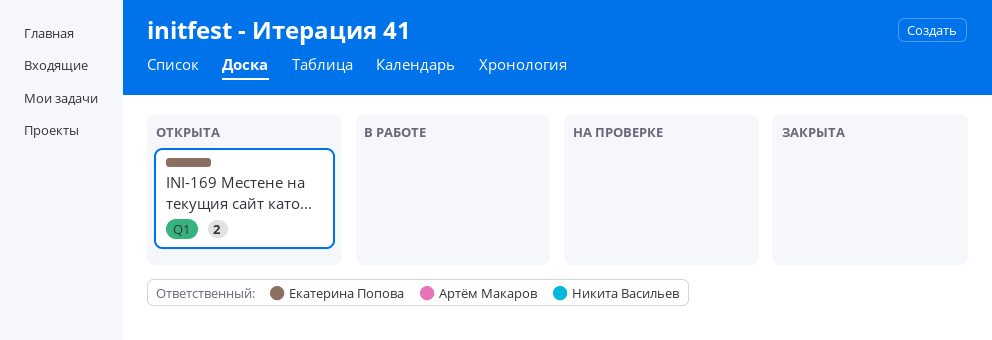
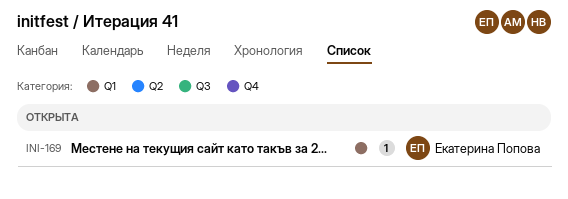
INI-169, estimate: 2 -> 1

